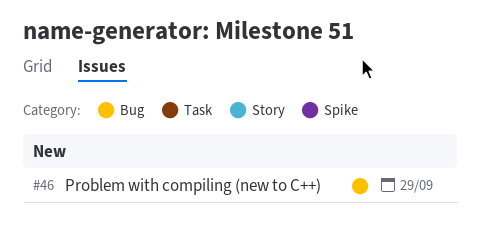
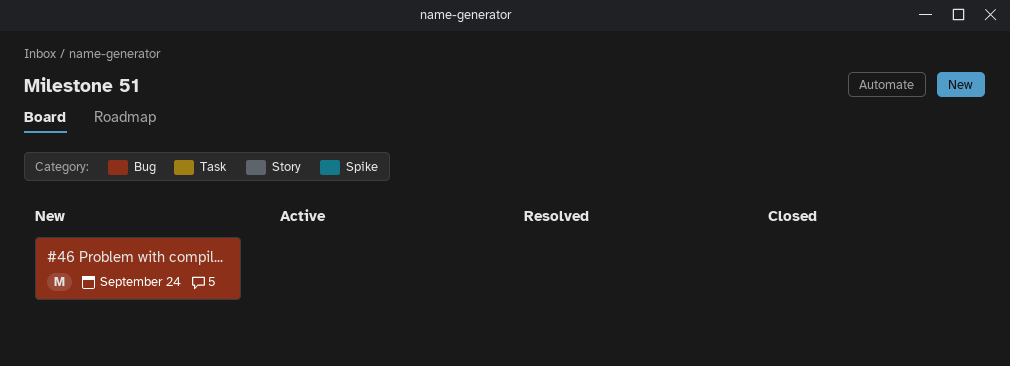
#46, due: Sep 29 -> Sep 24

